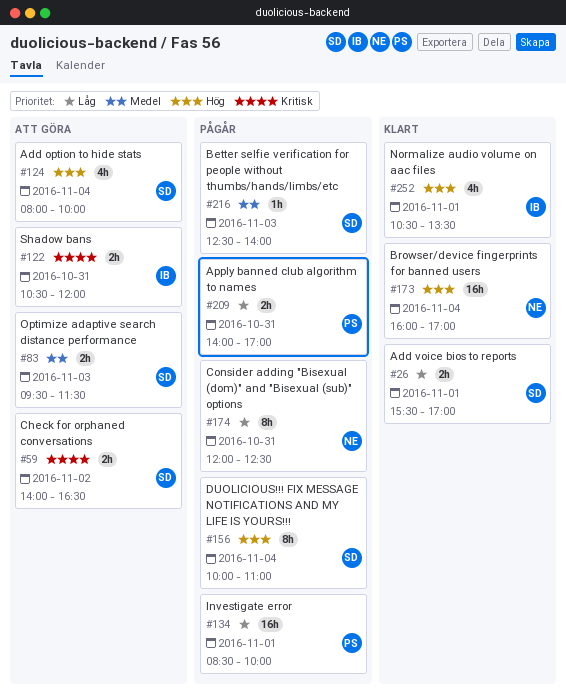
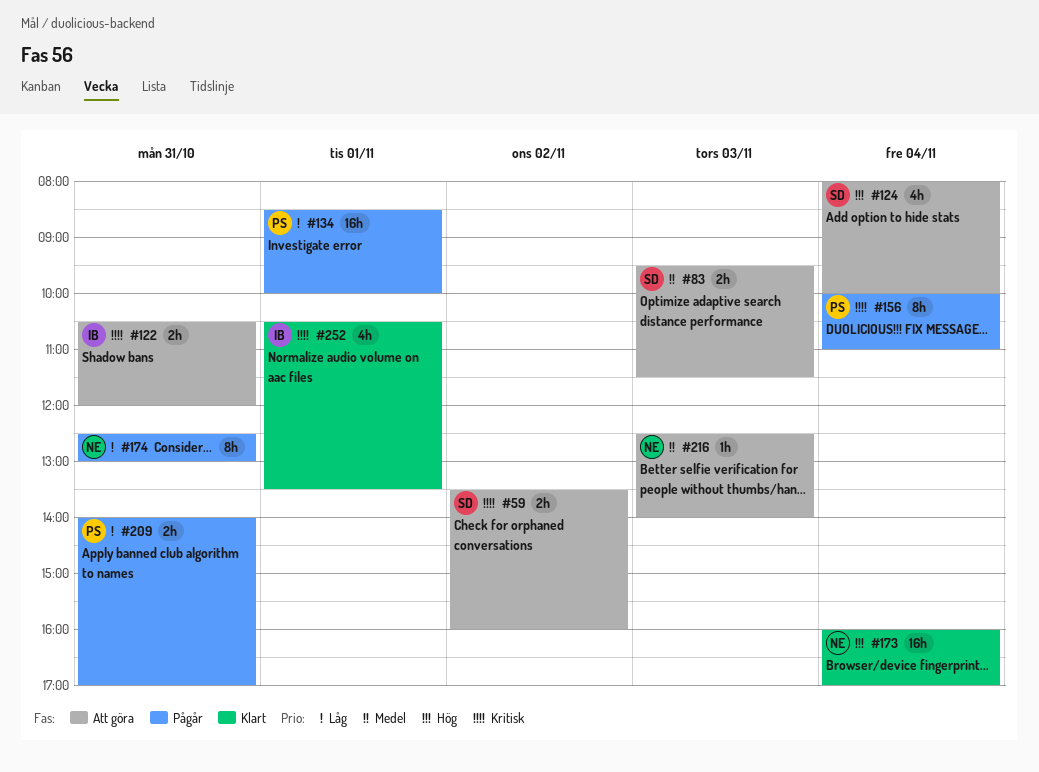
#26: present -> none
#59, begins: 14:00 -> 13:30
#59, ends: 16:30 -> 16:00
#156, owner: SD -> PS
#156, priority: Hög -> Kritisk
#174, begins: 12:00 -> 12:30
#174, ends: 12:30 -> 13:00
#216, status: Pågår -> Att göra
#216, owner: SD -> NE
#252, priority: Hög -> Kritisk

